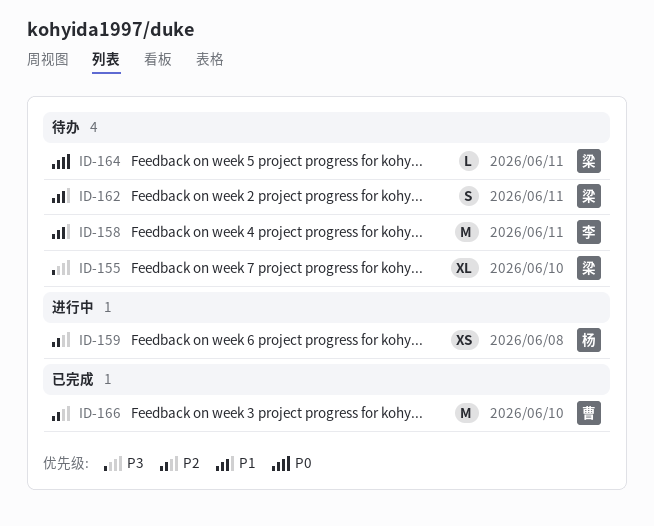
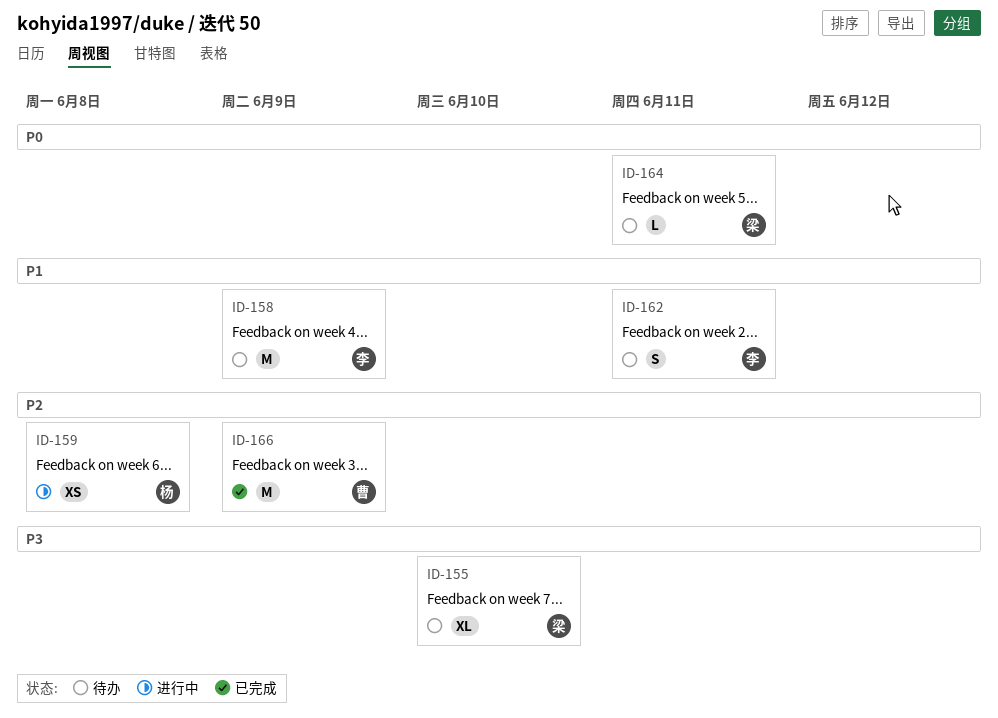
ID-158, due: Jun 11 -> Jun 9
ID-162, owner: 梁 -> 李
ID-166, due: Jun 10 -> Jun 9

